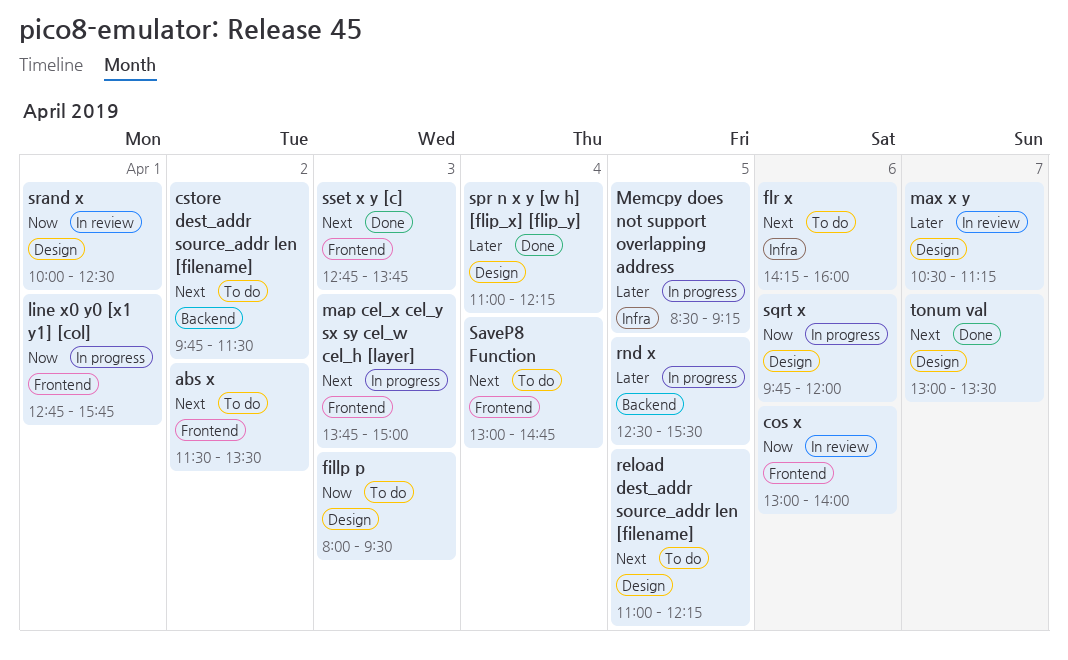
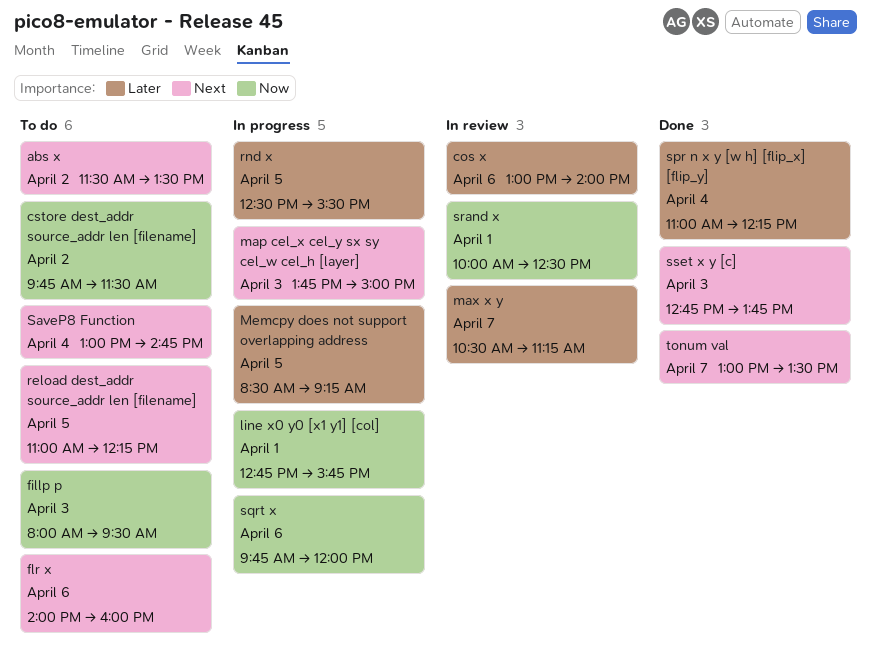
cos x, priority: Now -> Later
cstore dest_addr source_addr len [filename], priority: Next -> Now
flr x, begins: 14:15 -> 14:00

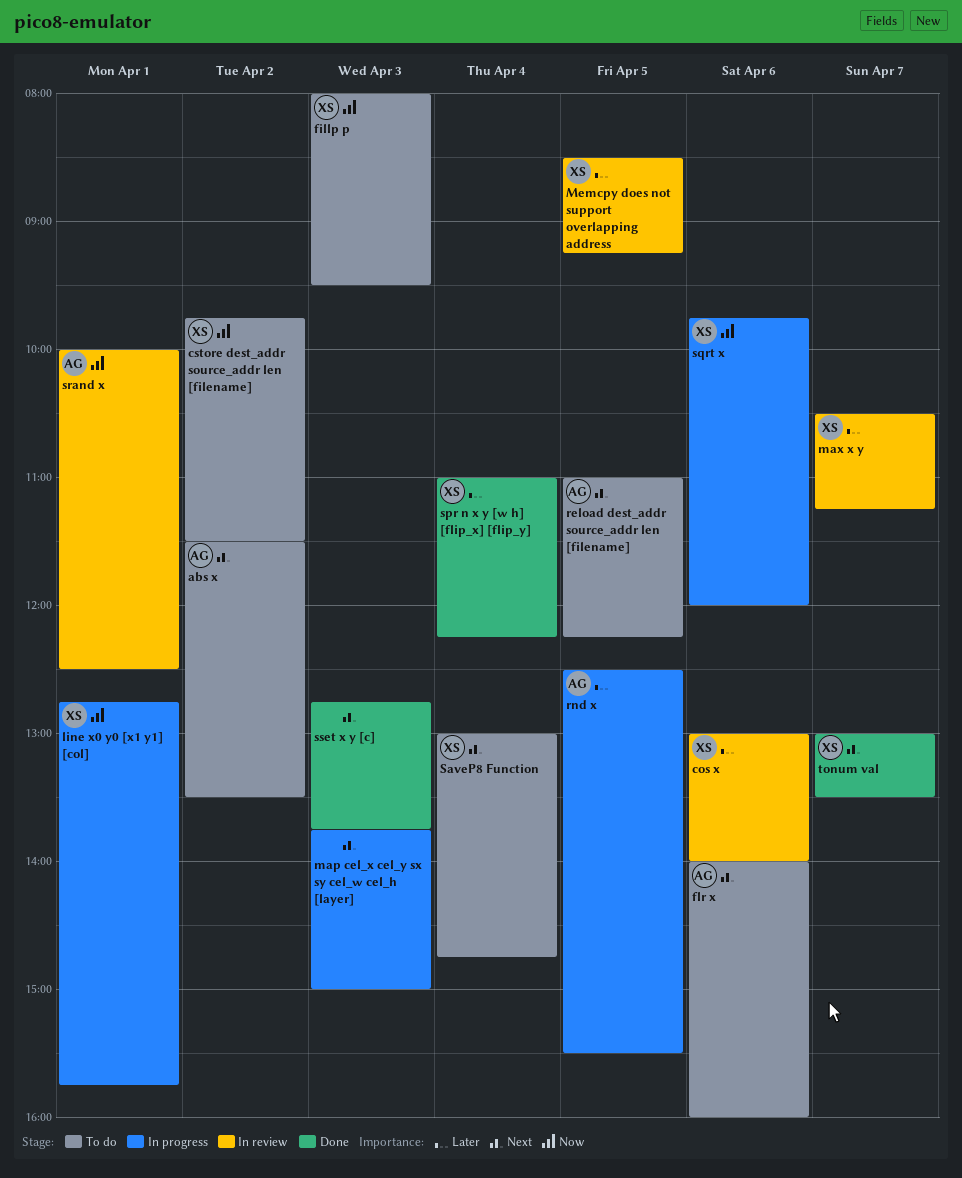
Memcpy does not support overlapping address, status: In progress -> In review

